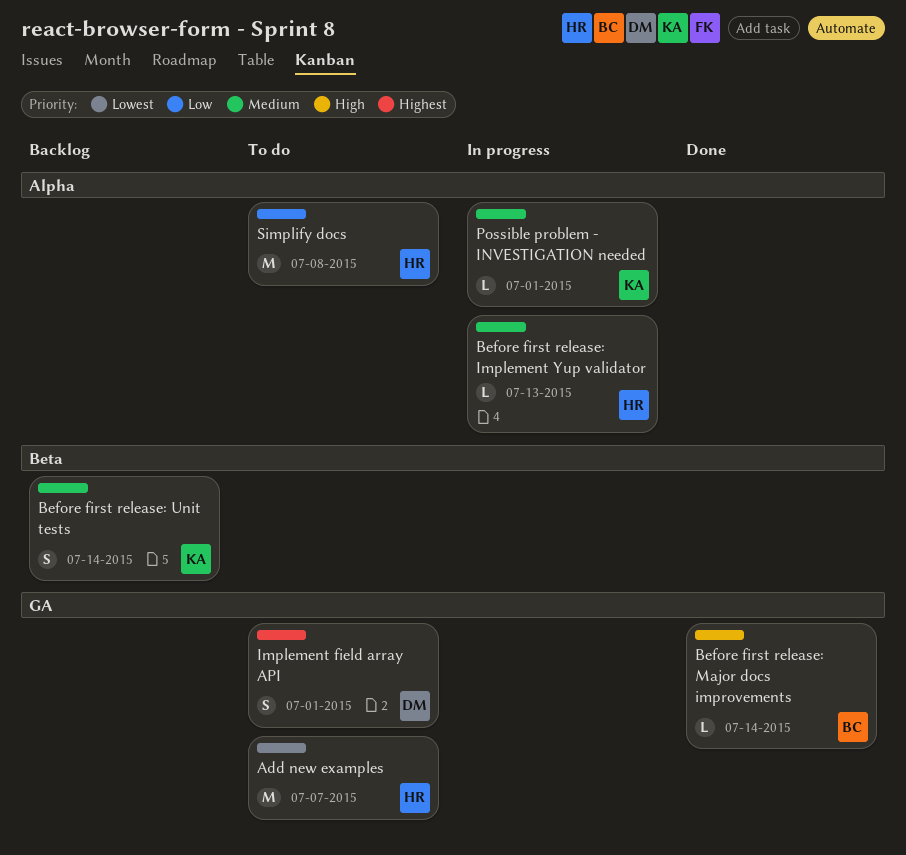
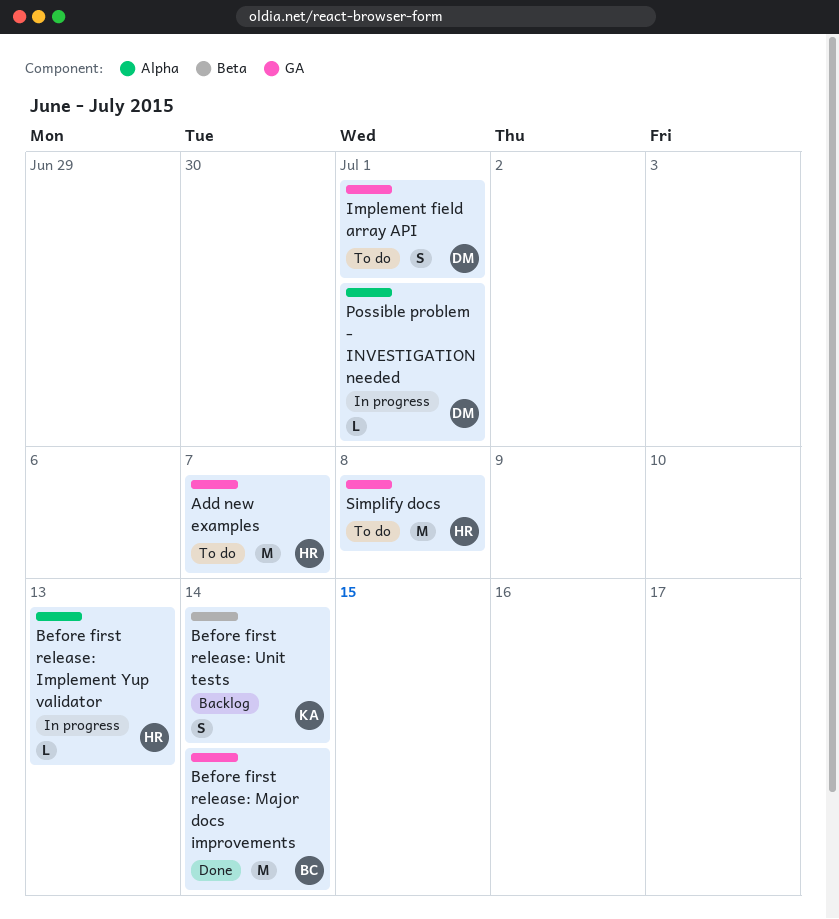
Before first release: Major docs improvements, estimate: L -> M
Possible problem - INVESTIGATION needed, owner: KA -> DM
Simplify docs, label: Alpha -> GA

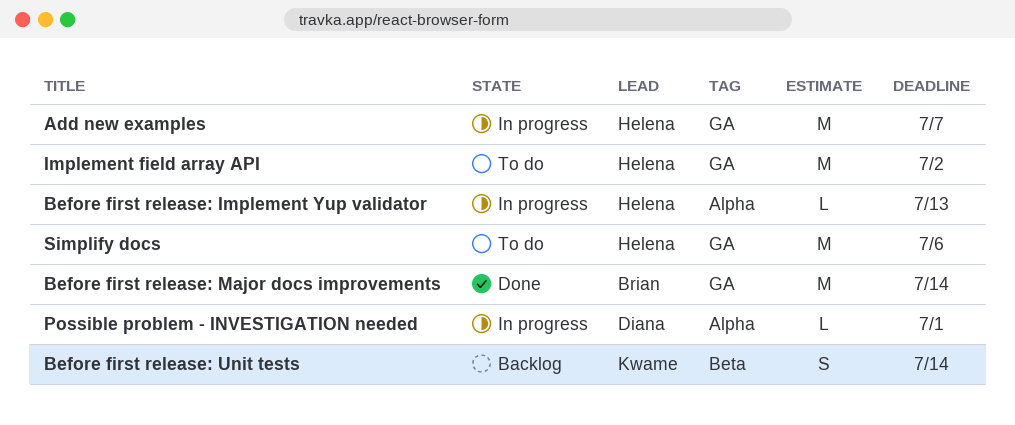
Add new examples, status: To do -> In progress
Implement field array API, owner: Diana -> Helena
Implement field array API, estimate: S -> M
Implement field array API, due: Jul 1 -> Jul 2
Simplify docs, due: Jul 8 -> Jul 6

